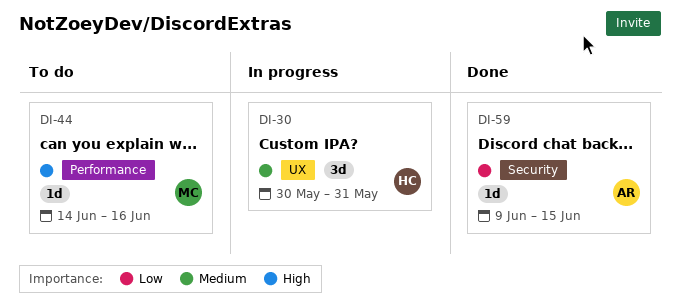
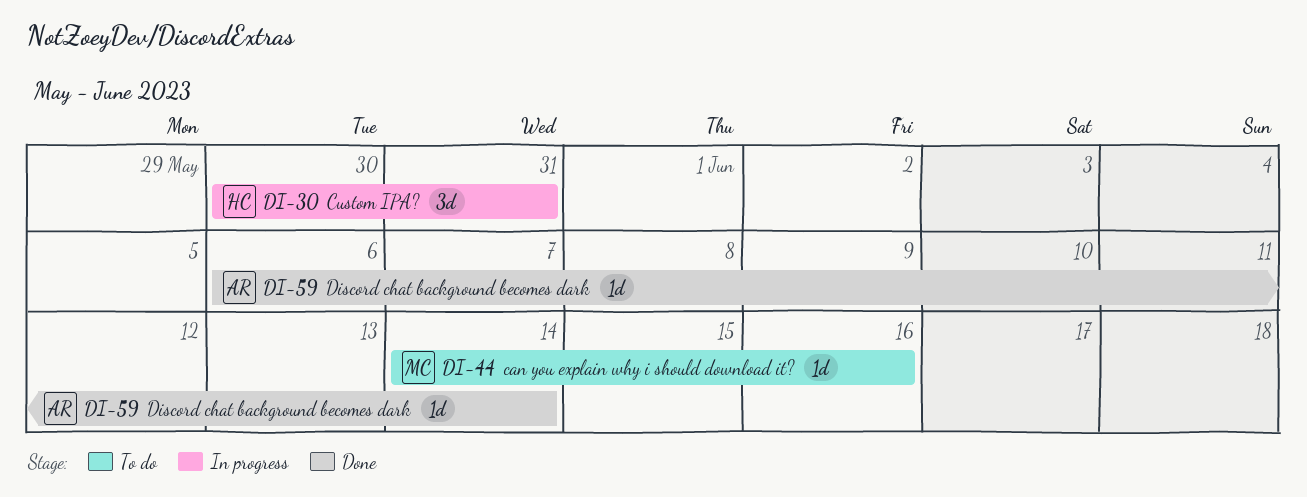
DI-59, start: Jun 9 -> Jun 6
DI-59, due: Jun 15 -> Jun 14

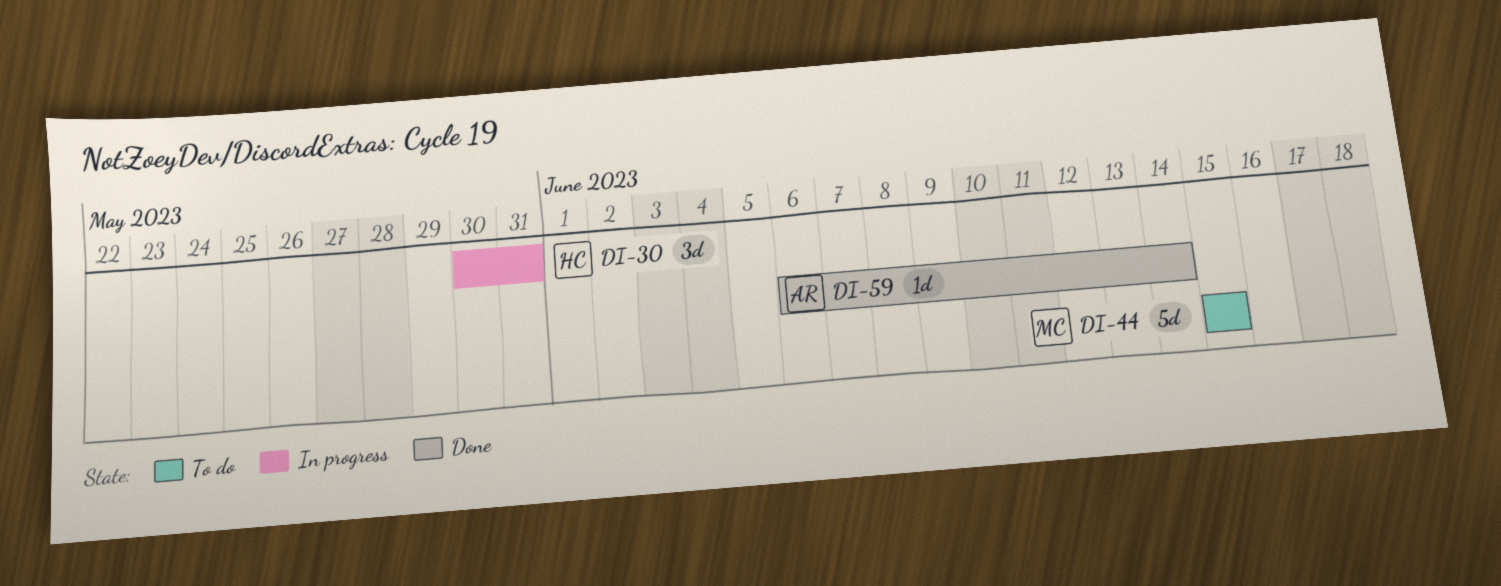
DI-44, estimate: 1d -> 5d
DI-44, start: Jun 14 -> Jun 15
DI-44, due: Jun 16 -> Jun 15

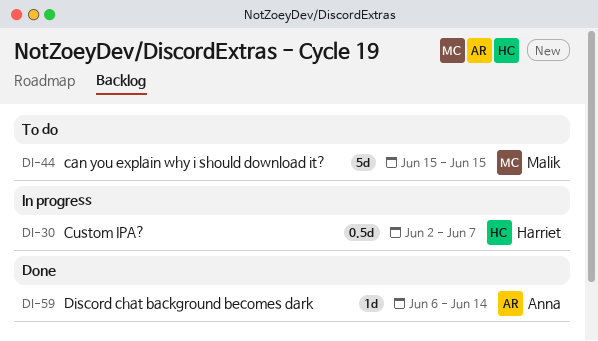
DI-30, estimate: 3d -> 0.5d
DI-30, start: May 30 -> Jun 2
DI-30, due: May 31 -> Jun 7

